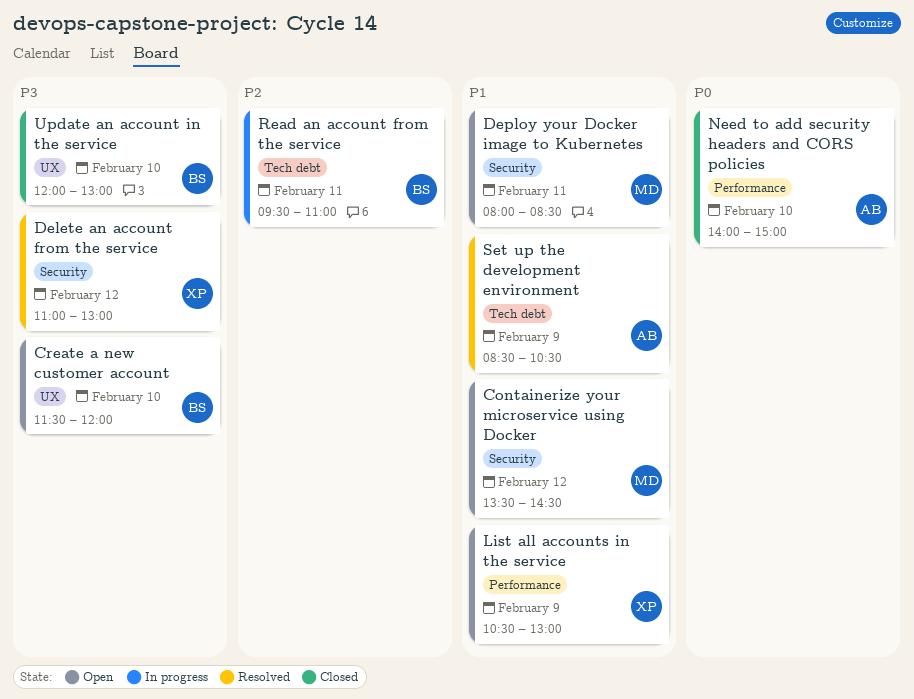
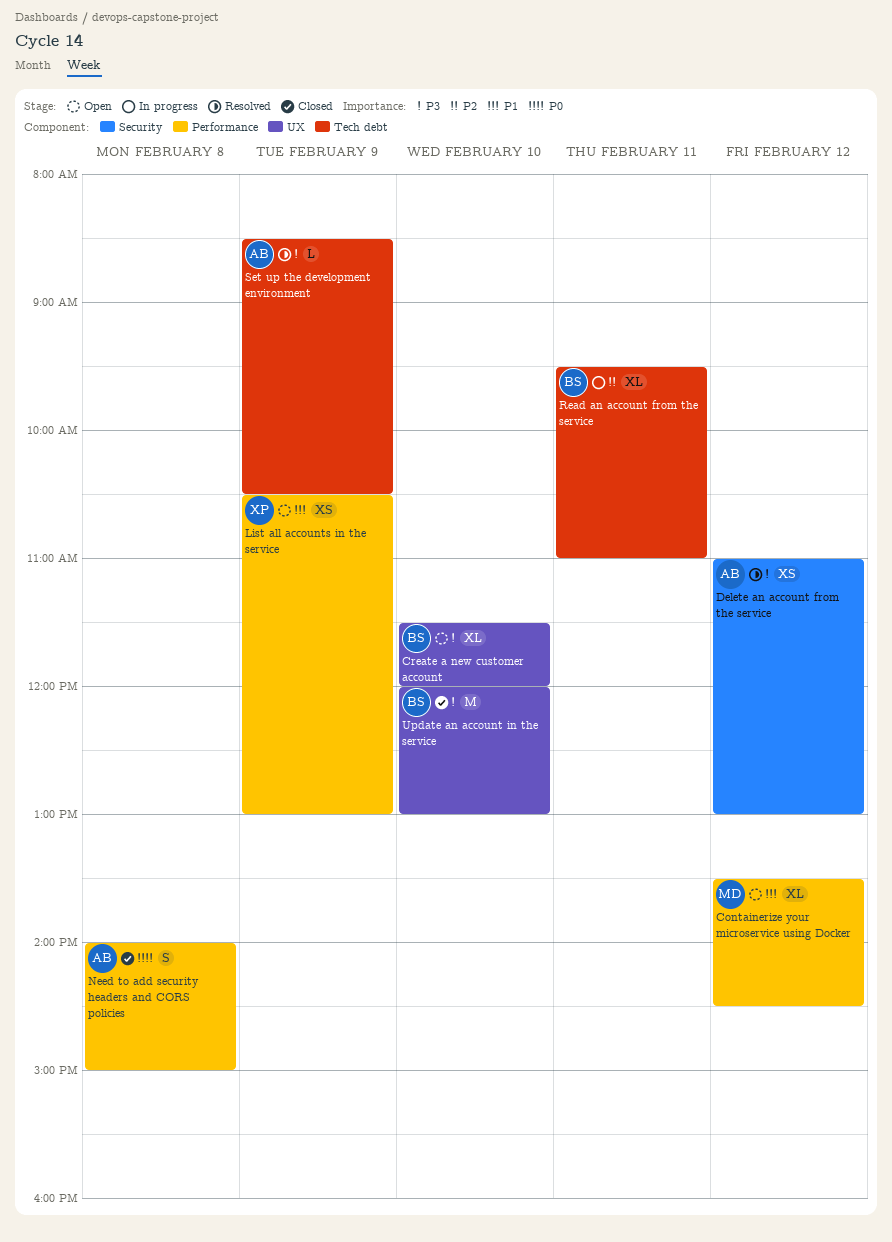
Containerize your microservice using Docker, label: Security -> Performance
Delete an account from the service, owner: XP -> AB
Deploy your Docker image to Kubernetes: present -> none
Need to add security headers and CORS policies, day: Feb 10 -> Feb 8
Set up the development environment, priority: P1 -> P3

